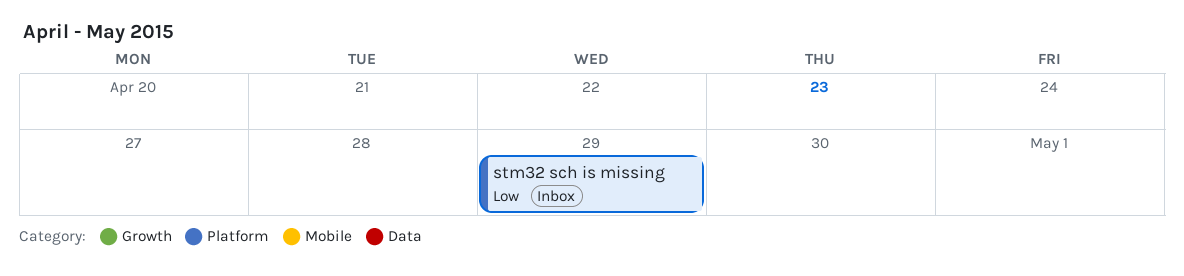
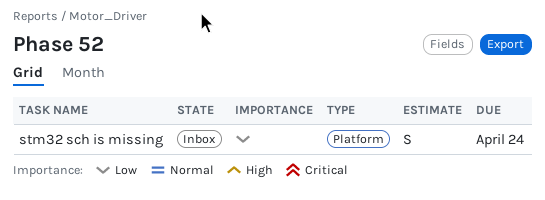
stm32 sch is missing, due: Apr 29 -> Apr 24

